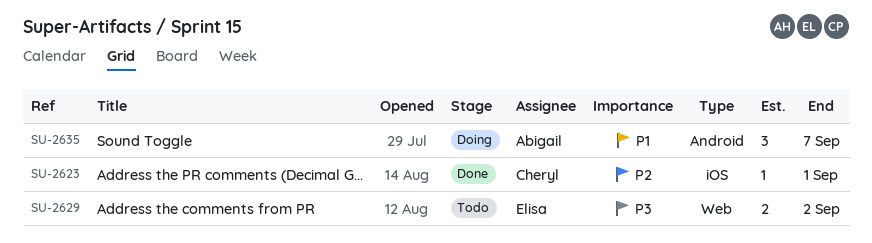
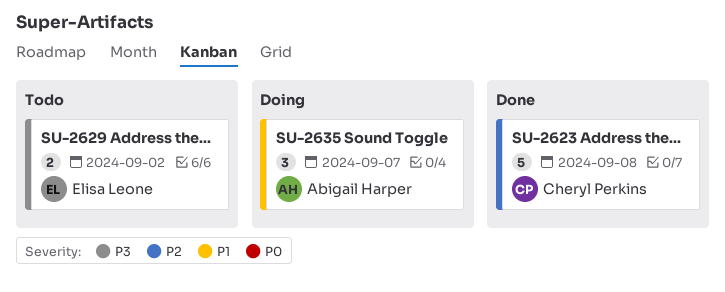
SU-2623, estimate: 1 -> 5
SU-2623, due: Sep 1 -> Sep 8

